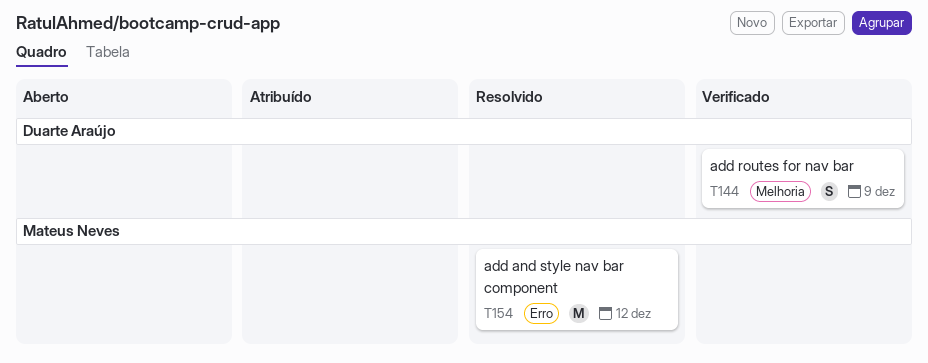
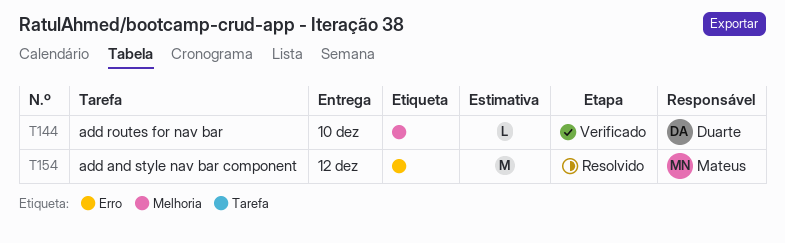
T144, estimate: S -> L
T144, due: Dec 9 -> Dec 10

